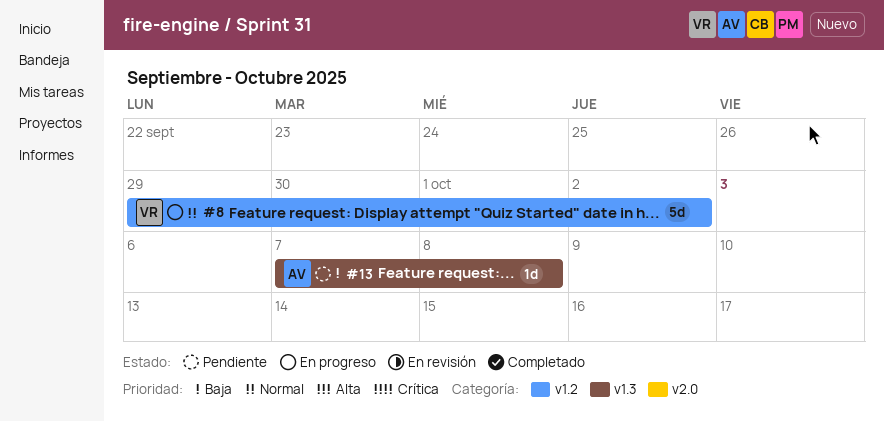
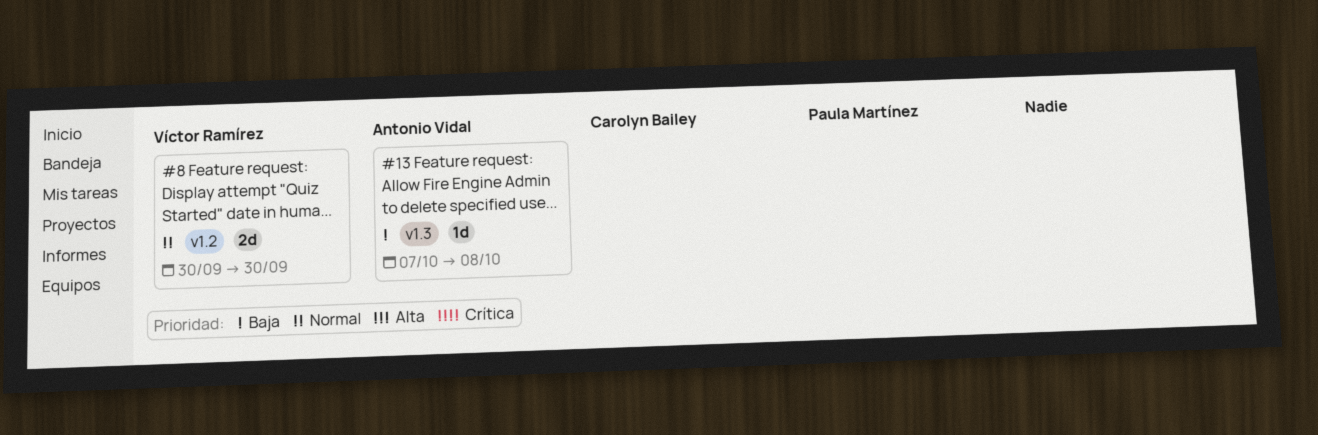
#8, estimate: 5d -> 2d
#8, start: Sep 29 -> Sep 30
#8, due: Oct 2 -> Sep 30

